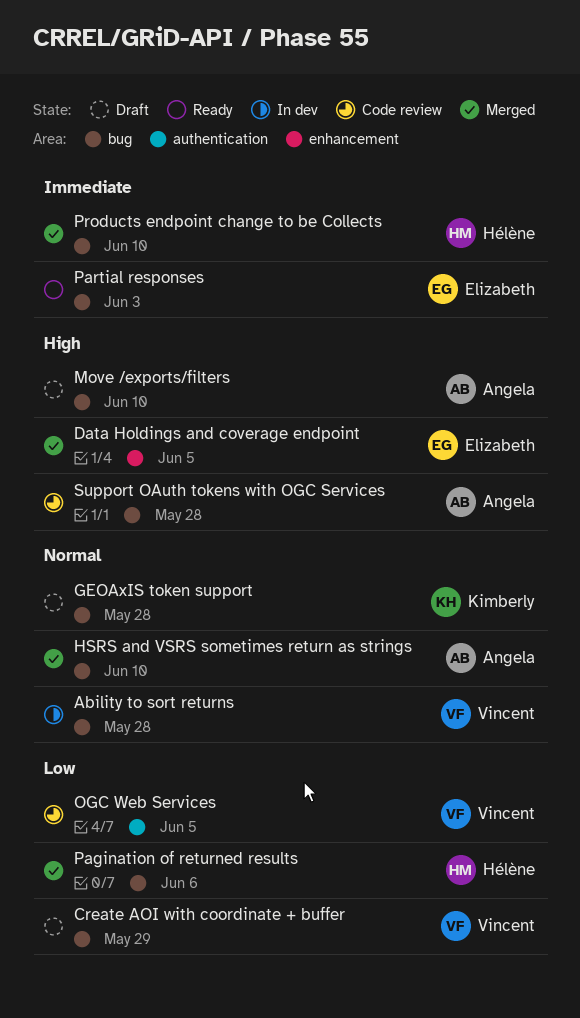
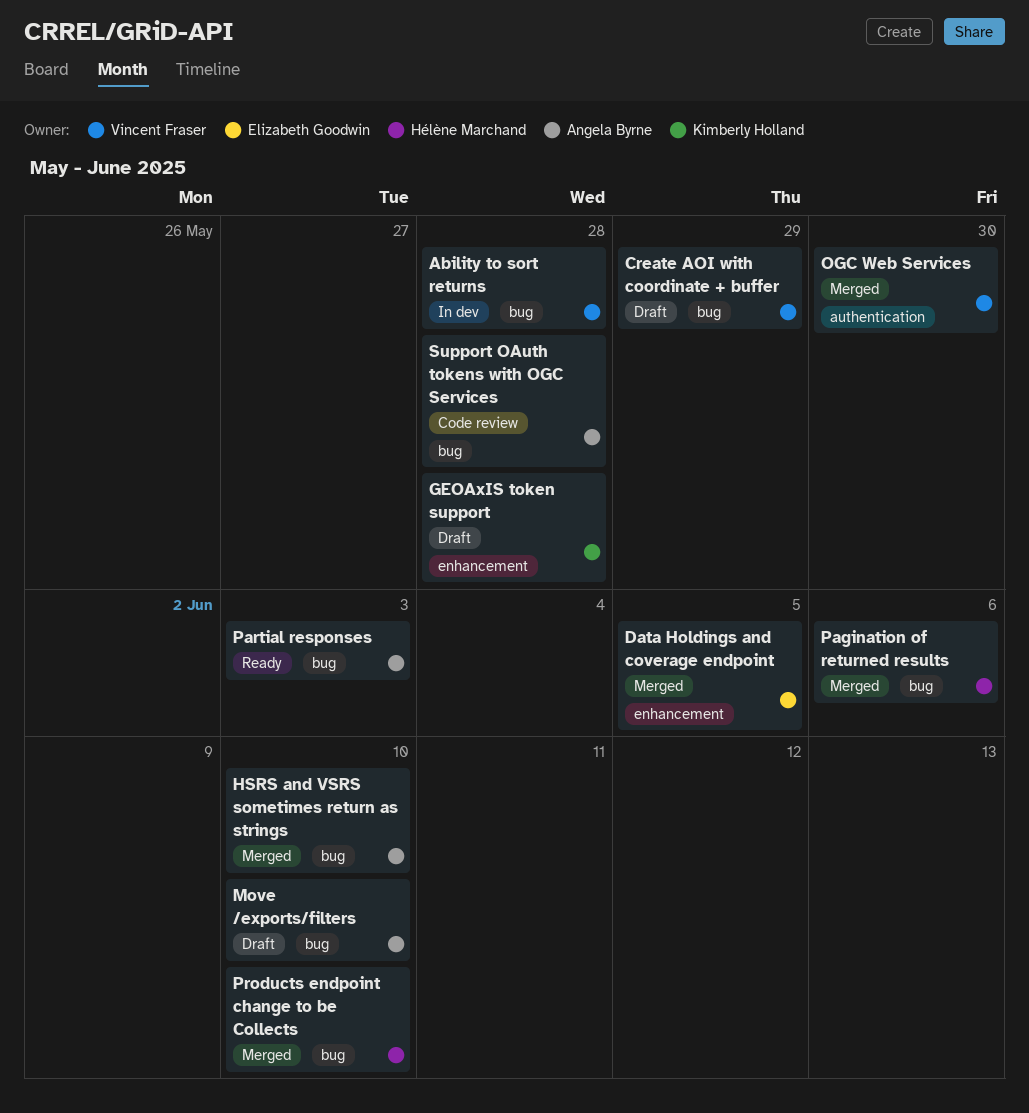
GEOAxIS token support, label: bug -> enhancement
OGC Web Services, status: Code review -> Merged
OGC Web Services, due: Jun 5 -> May 30
Partial responses, owner: Elizabeth Goodwin -> Angela Byrne

